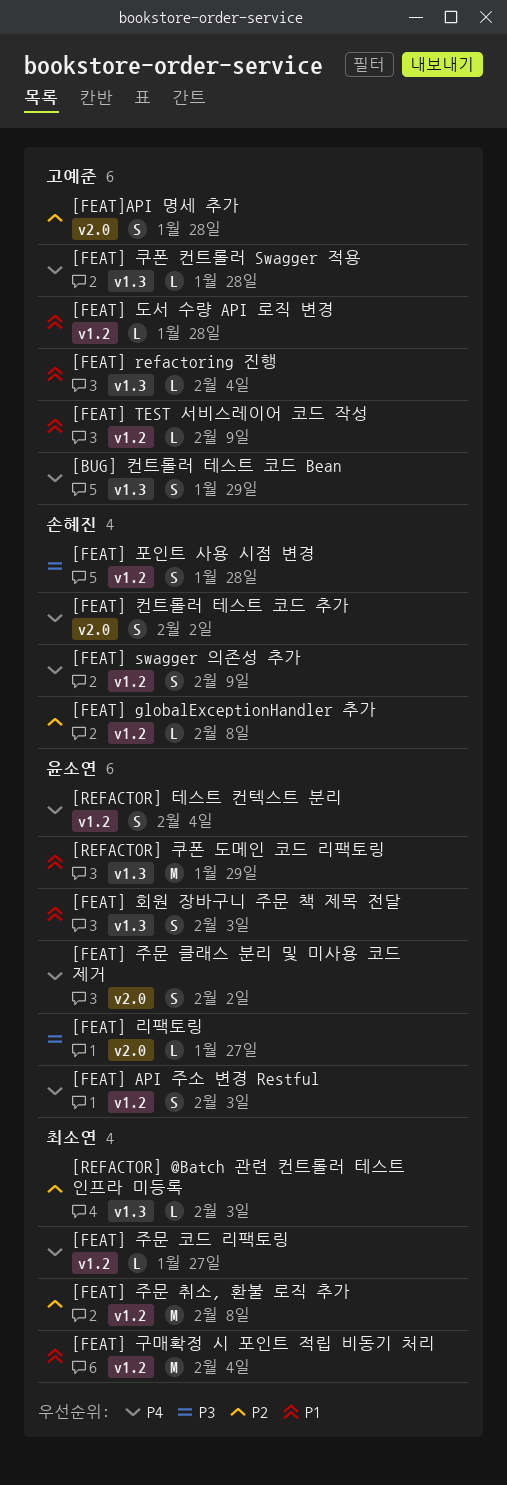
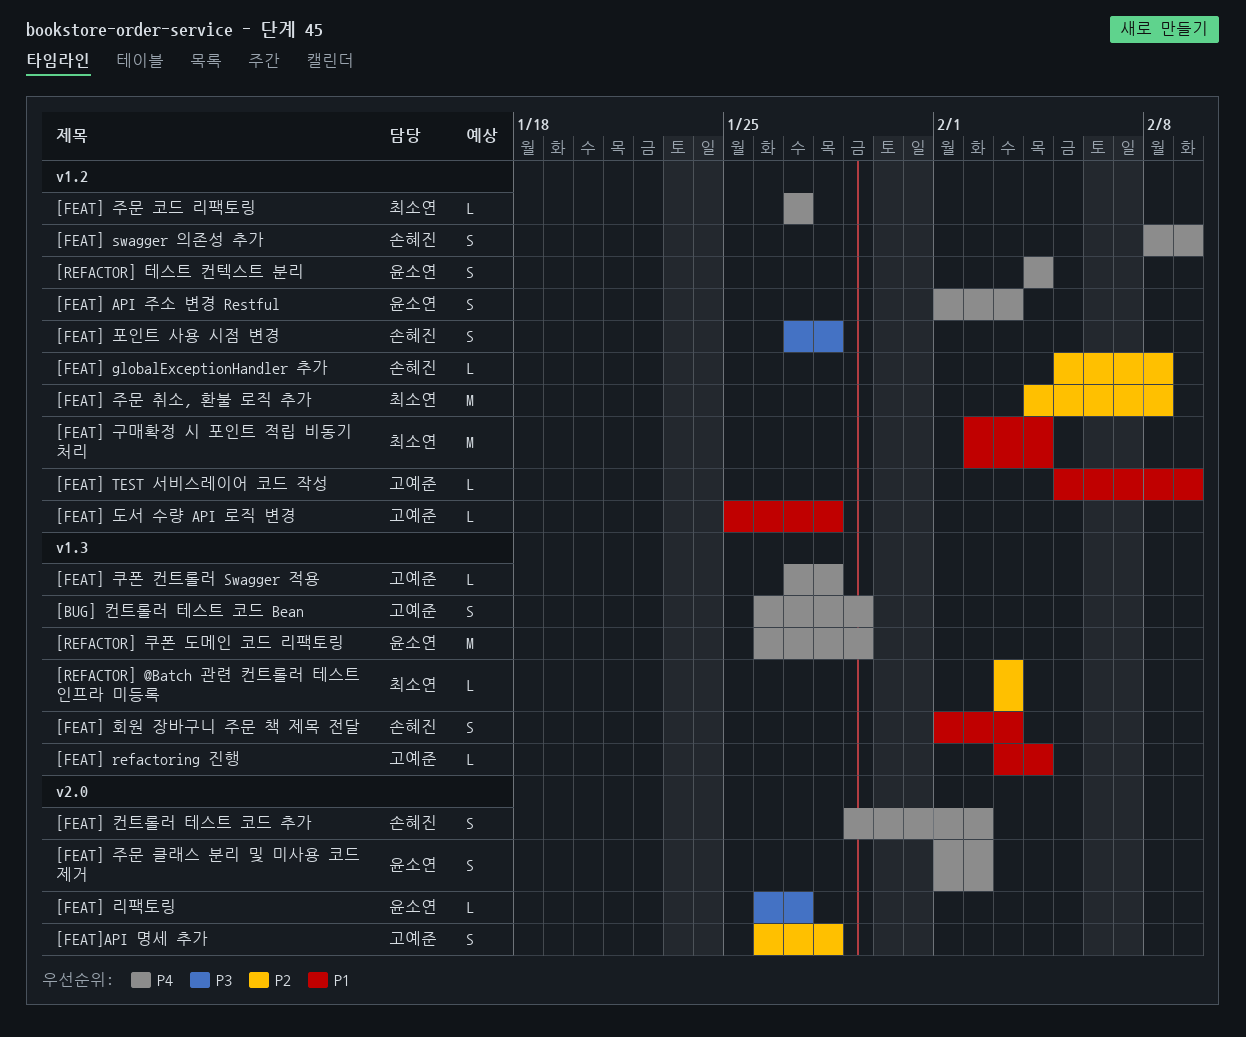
[FEAT] 회원 장바구니 주문 책 제목 전달, owner: 윤소연 -> 손혜진
[REFACTOR] 쿠폰 도메인 코드 리팩토링, priority: P1 -> P4

